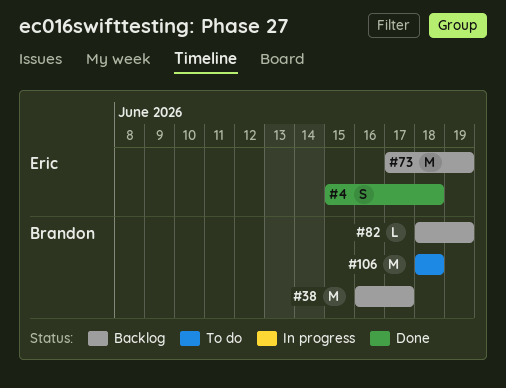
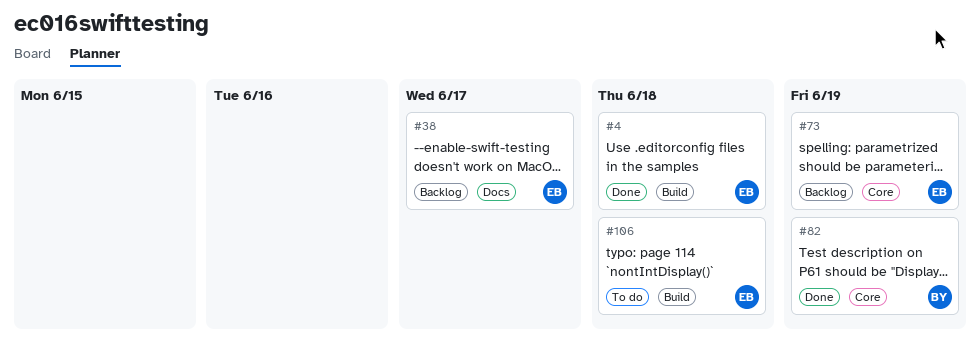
#38, owner: Brandon -> Eric
#82, status: Backlog -> Done
#106, owner: Brandon -> Eric

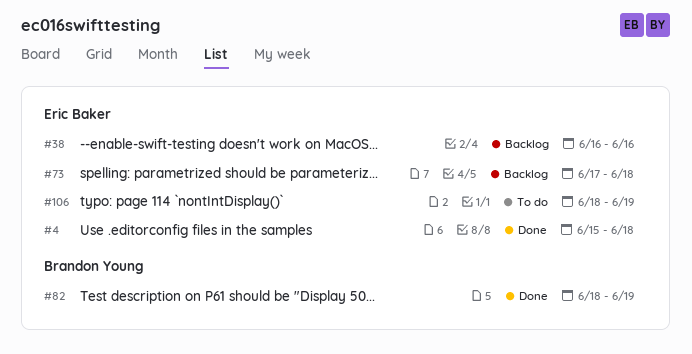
#38, due: Jun 17 -> Jun 16
#73, due: Jun 19 -> Jun 18
#106, due: Jun 18 -> Jun 19

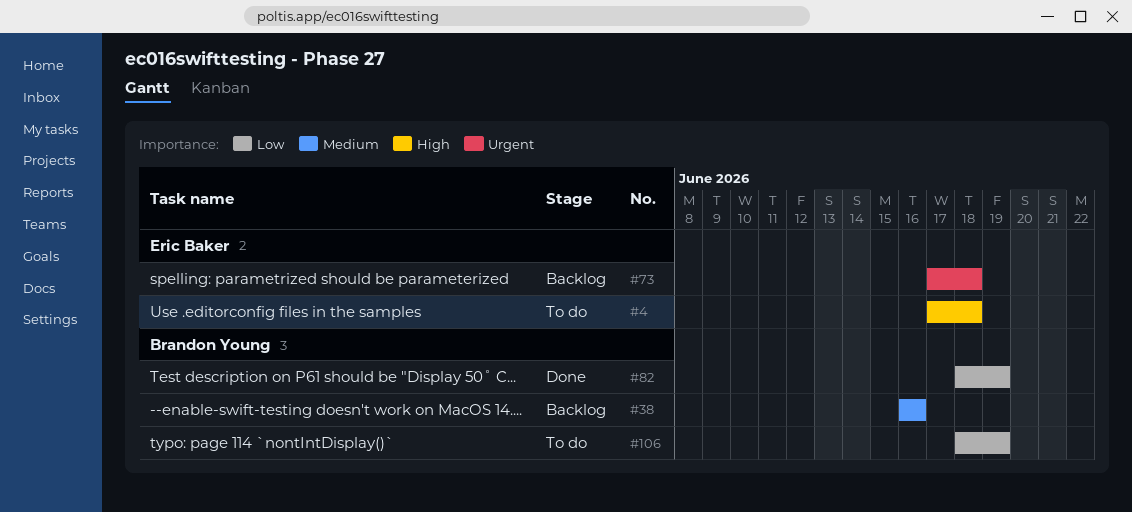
#4, status: Done -> To do
#4, start: Jun 15 -> Jun 17
#38, owner: Eric Baker -> Brandon Young
#106, owner: Eric Baker -> Brandon Young

